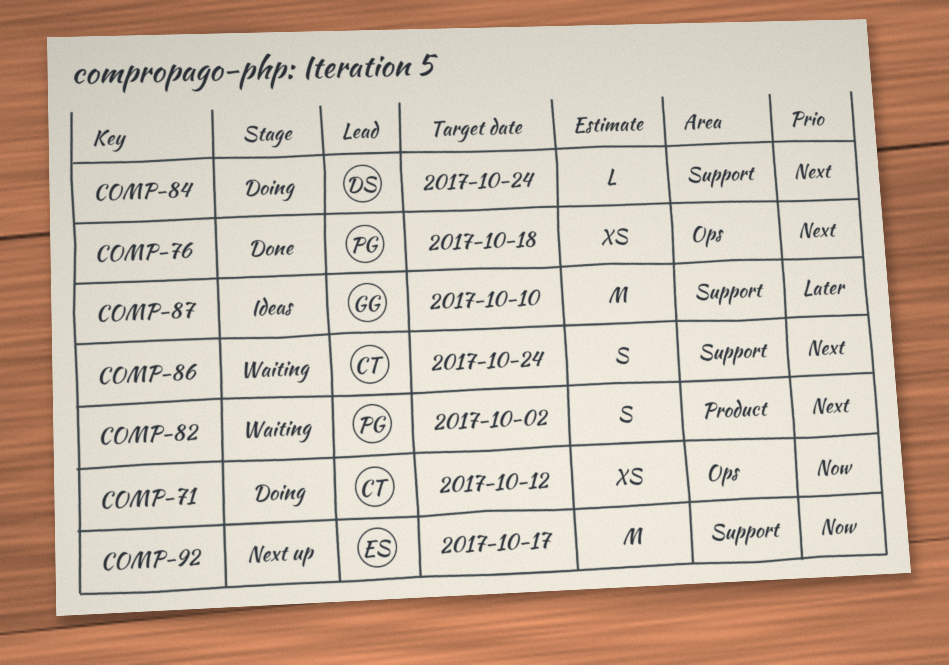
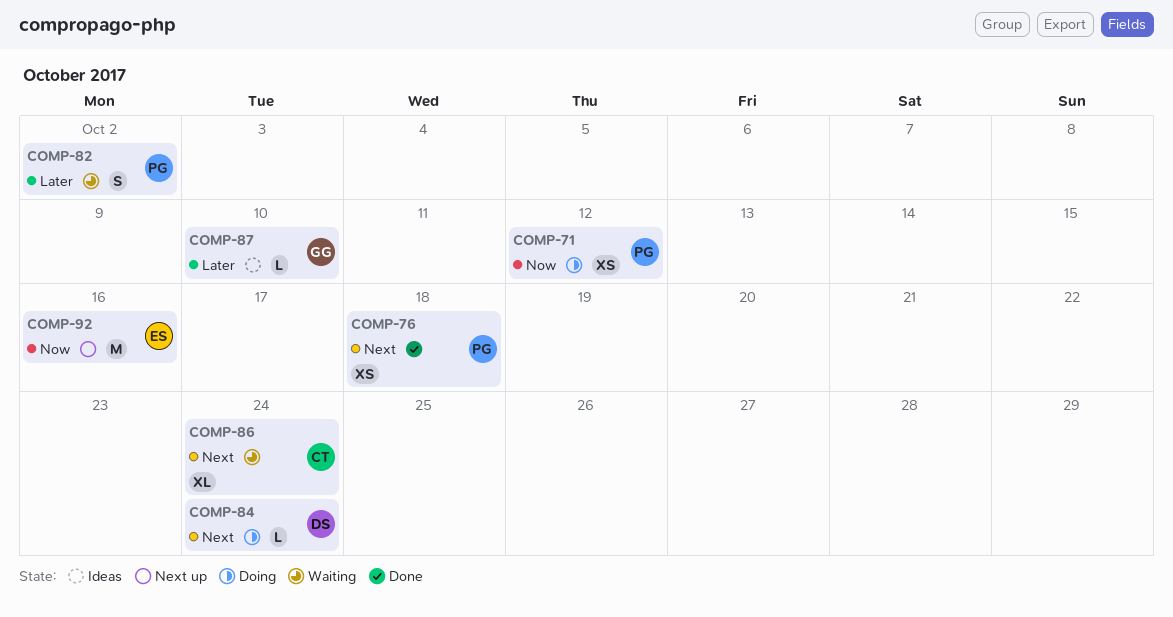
COMP-71, owner: CT -> PG
COMP-82, priority: Next -> Later
COMP-86, estimate: S -> XL
COMP-87, estimate: M -> L
COMP-92, due: Oct 17 -> Oct 16

